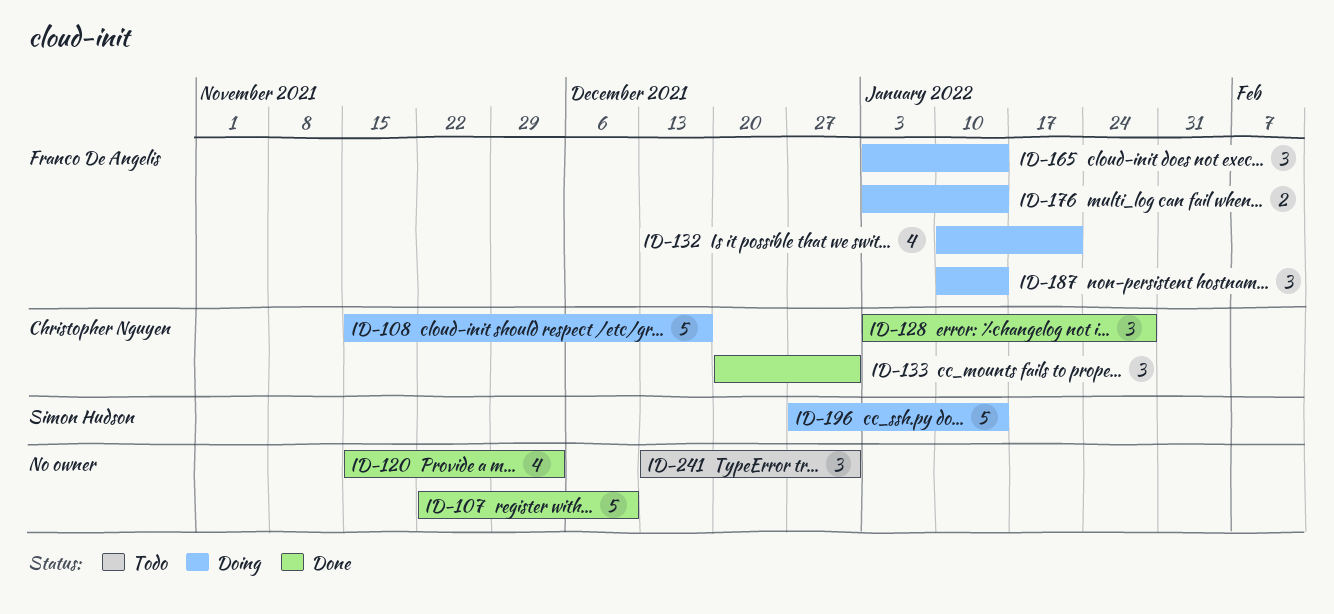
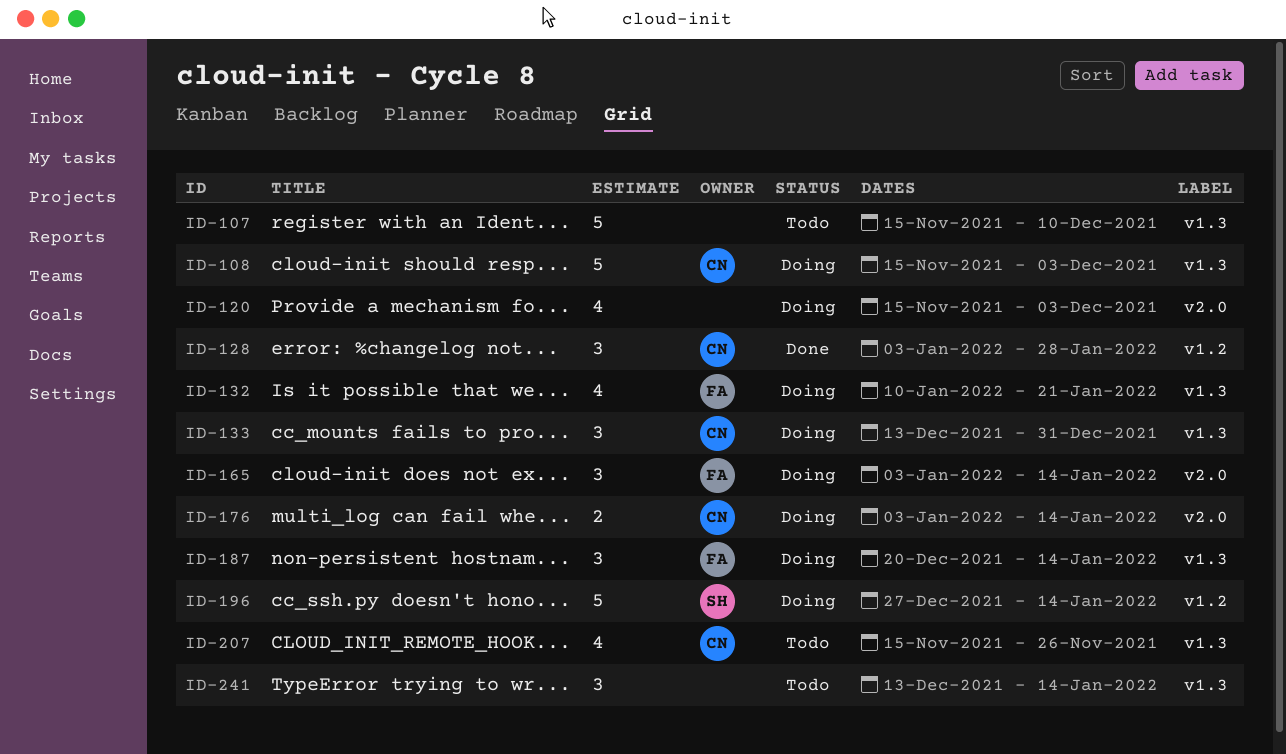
ID-107, status: Done -> Todo
ID-107, start: Nov 22 -> Nov 15
ID-108, due: Dec 17 -> Dec 3
ID-120, status: Done -> Doing
ID-133, status: Done -> Doing
ID-133, start: Dec 20 -> Dec 13
ID-176, owner: Franco De Angelis -> Christopher Nguyen
ID-187, start: Jan 10 -> Dec 20
ID-207: none -> present
ID-241, due: Dec 31 -> Jan 14

